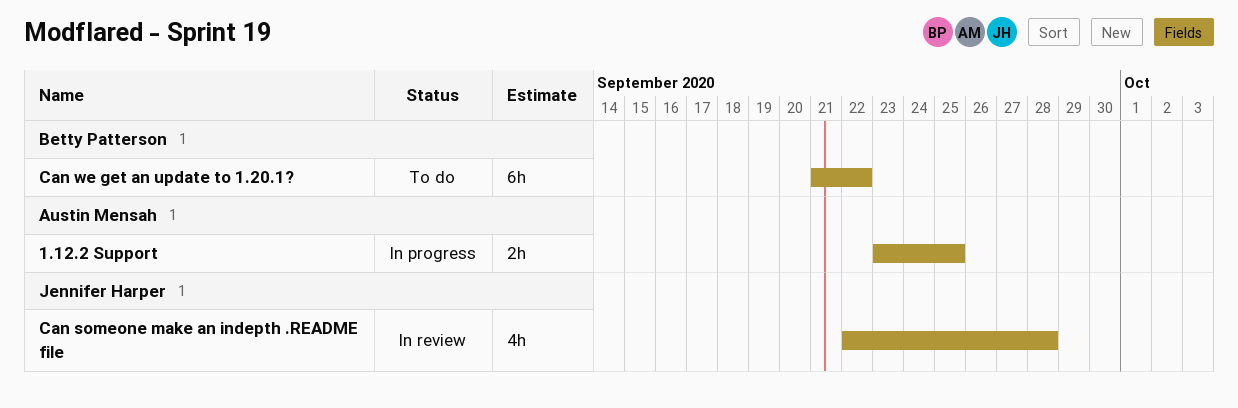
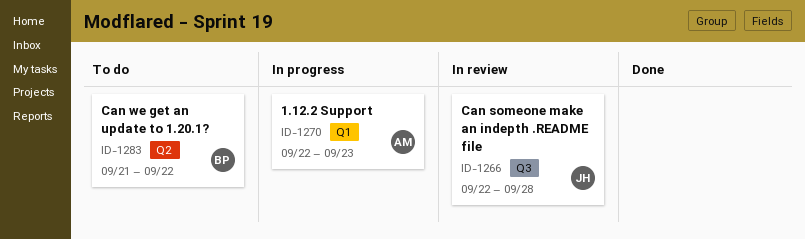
1.12.2 Support, start: Sep 23 -> Sep 22
1.12.2 Support, due: Sep 25 -> Sep 23

